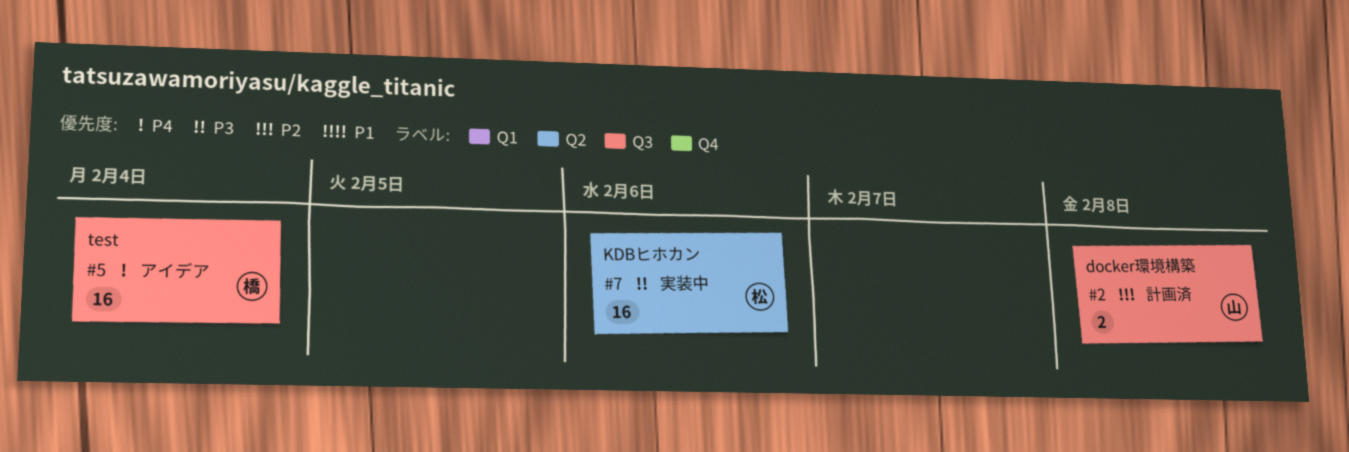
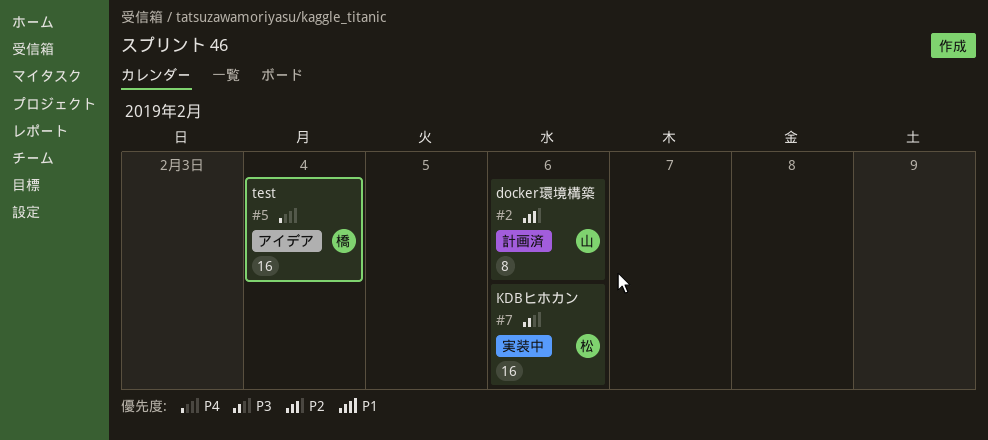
#2, estimate: 2 -> 8
#2, due: Feb 8 -> Feb 6

